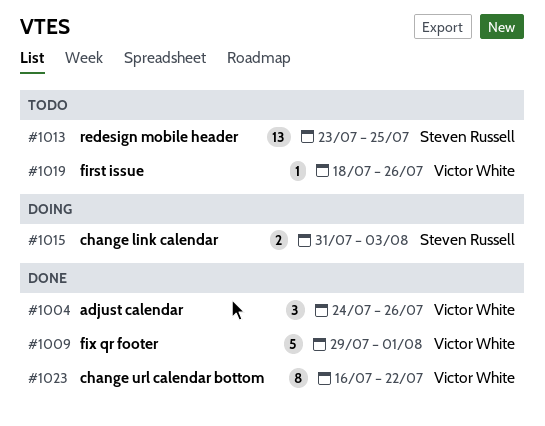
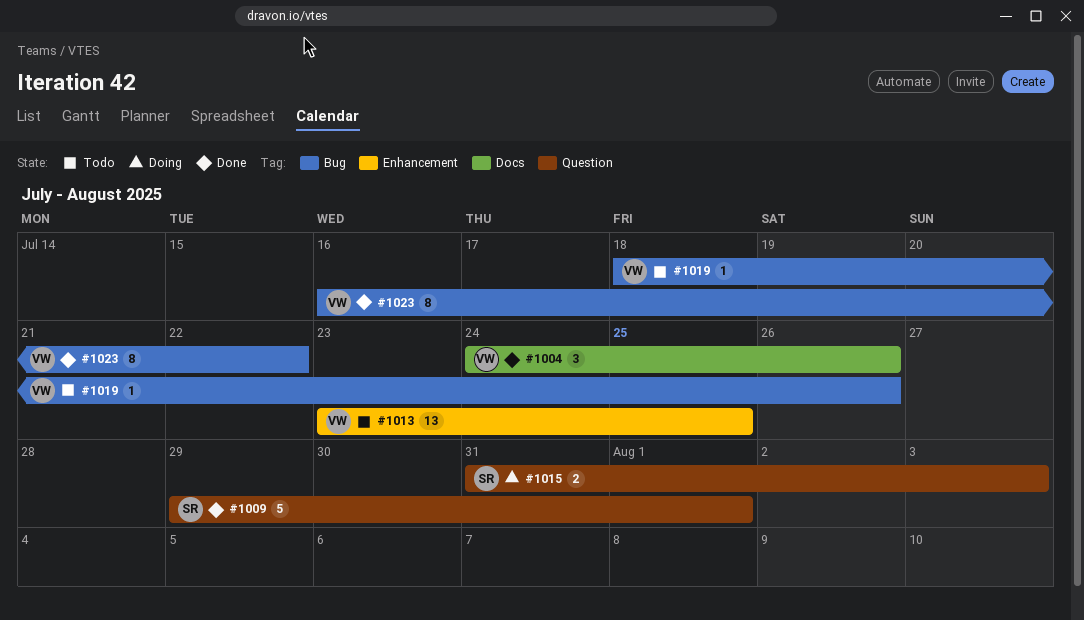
#1009, owner: Victor White -> Steven Russell
#1013, owner: Steven Russell -> Victor White

